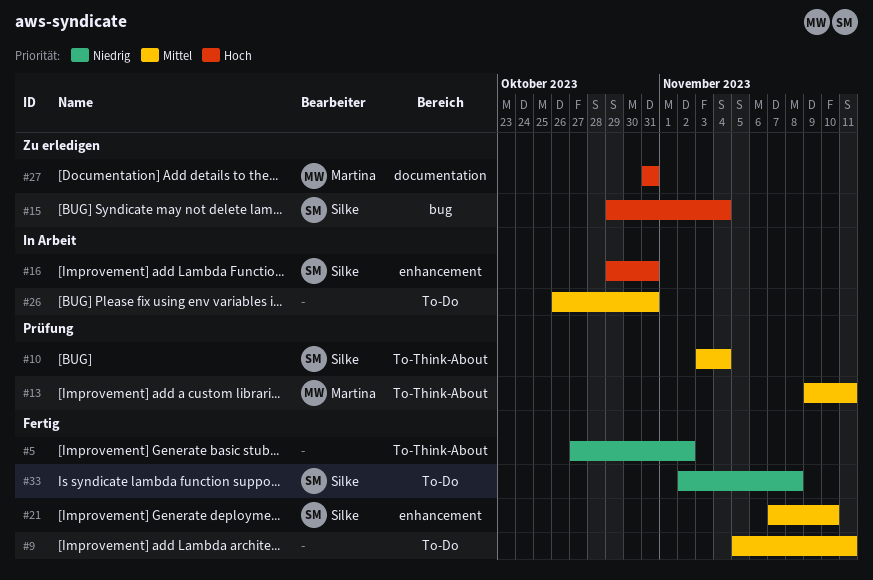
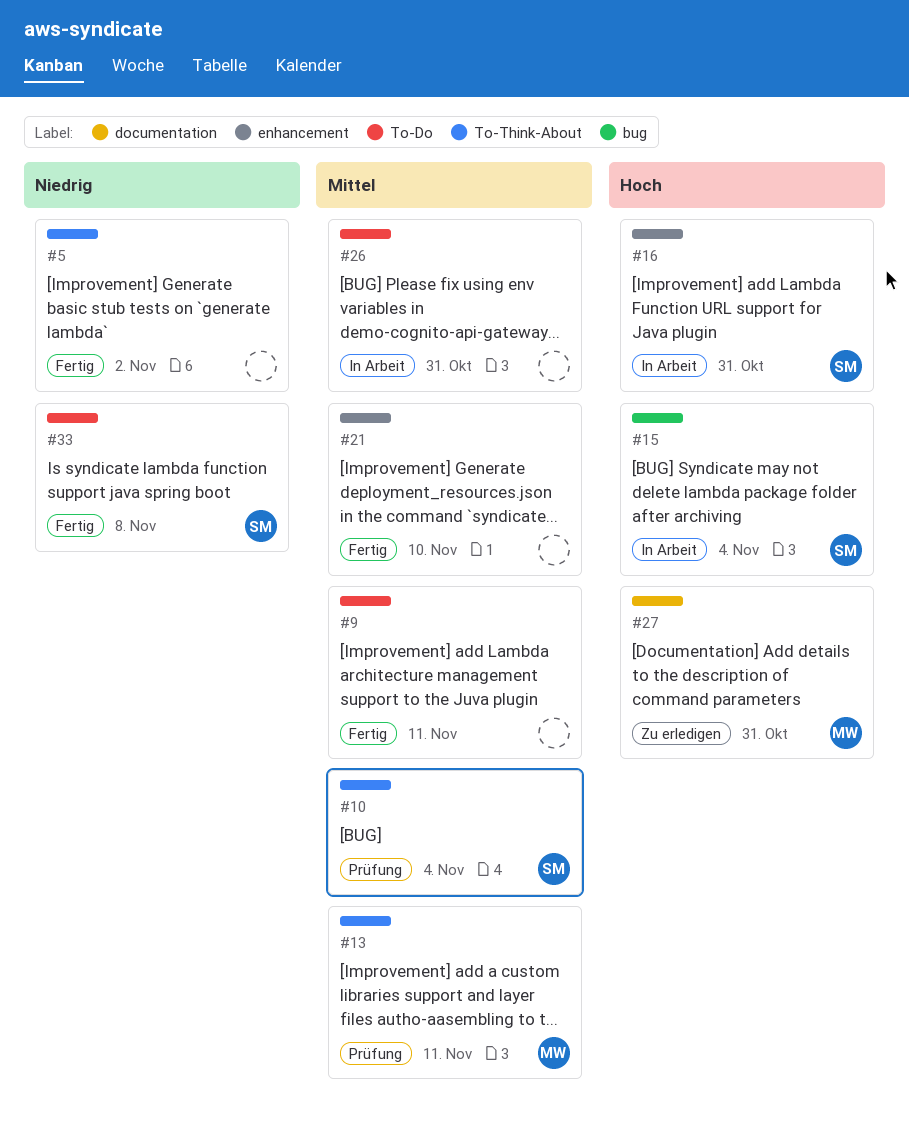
#15, status: Zu erledigen -> In Arbeit
#21, owner: Silke -> none

